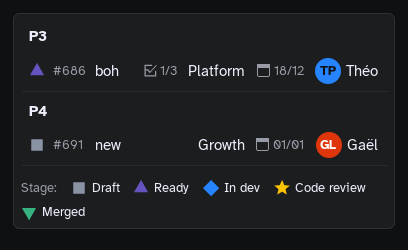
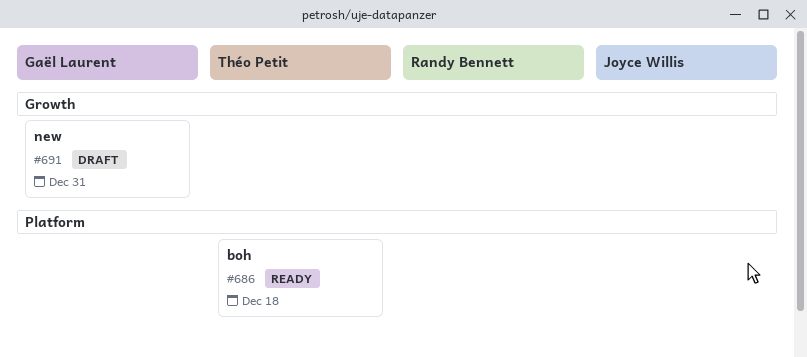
#691, due: Jan 1 -> Dec 31

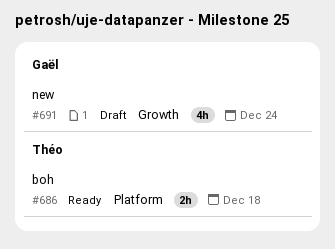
#691, due: Dec 31 -> Dec 24

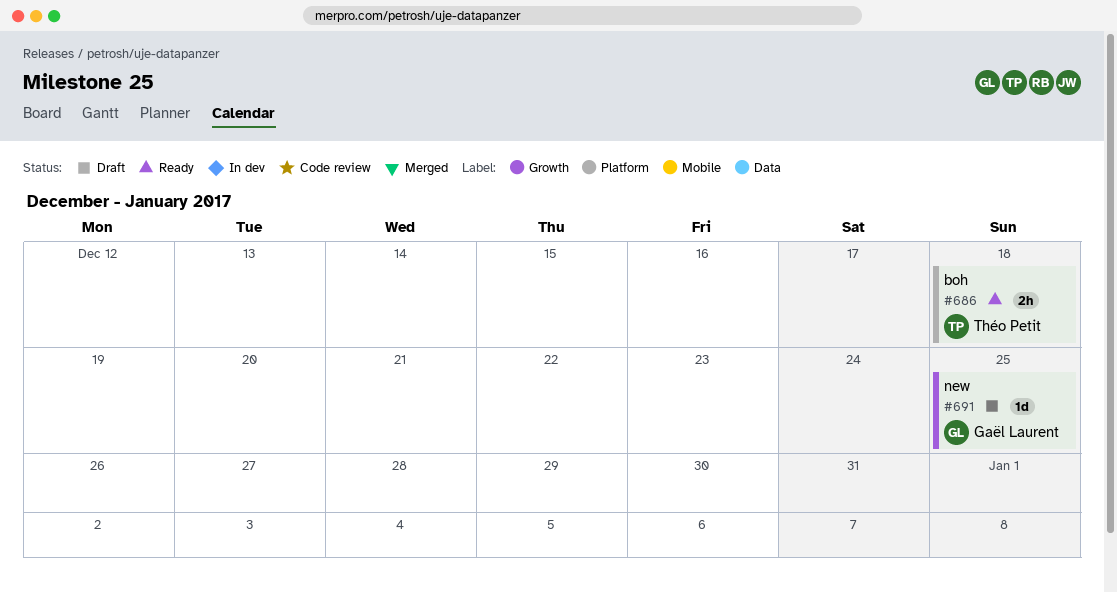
#691, estimate: 4h -> 1d
#691, due: Dec 24 -> Dec 25

